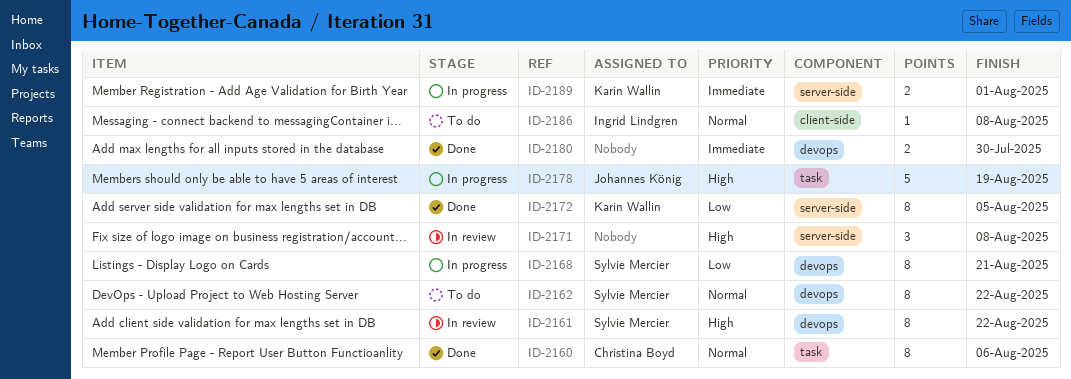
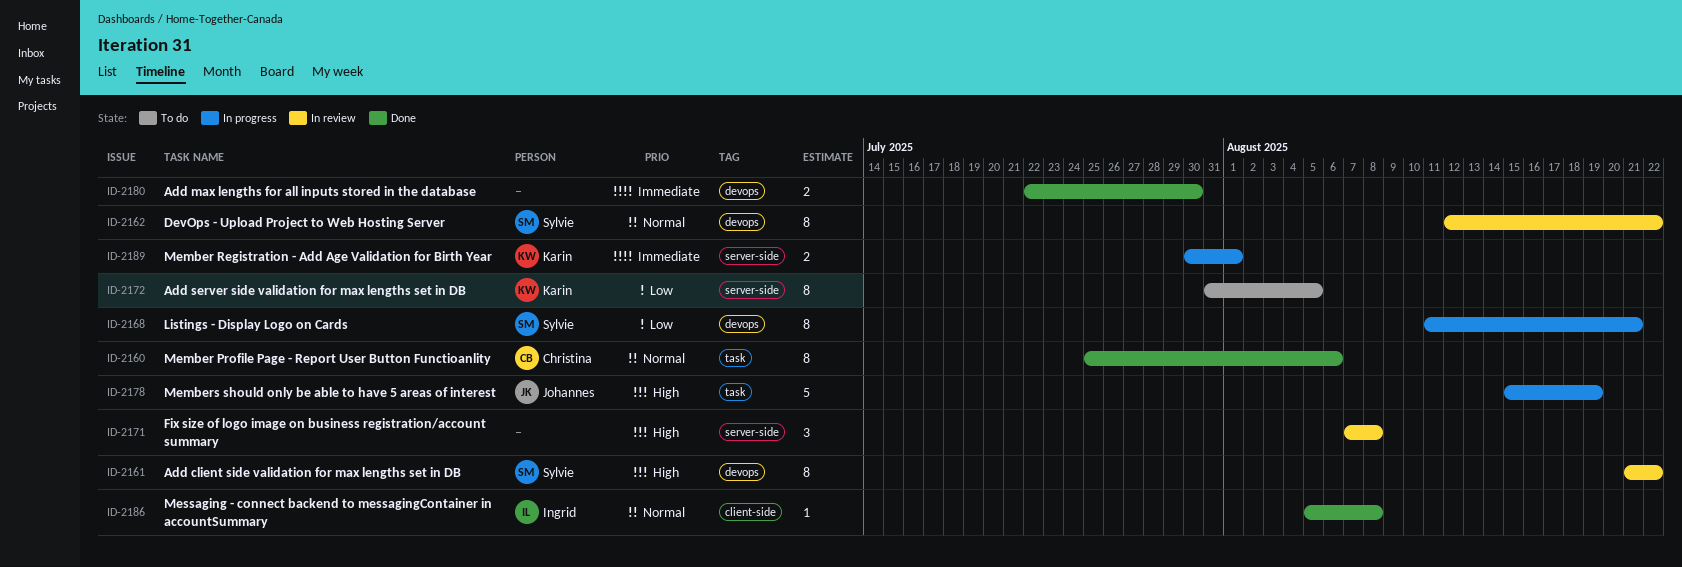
ID-2162, status: To do -> In review
ID-2172, status: Done -> To do
ID-2186, status: To do -> Done

